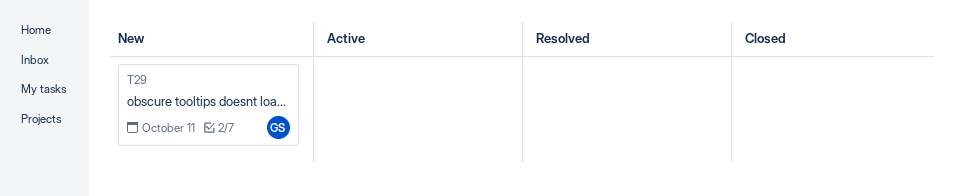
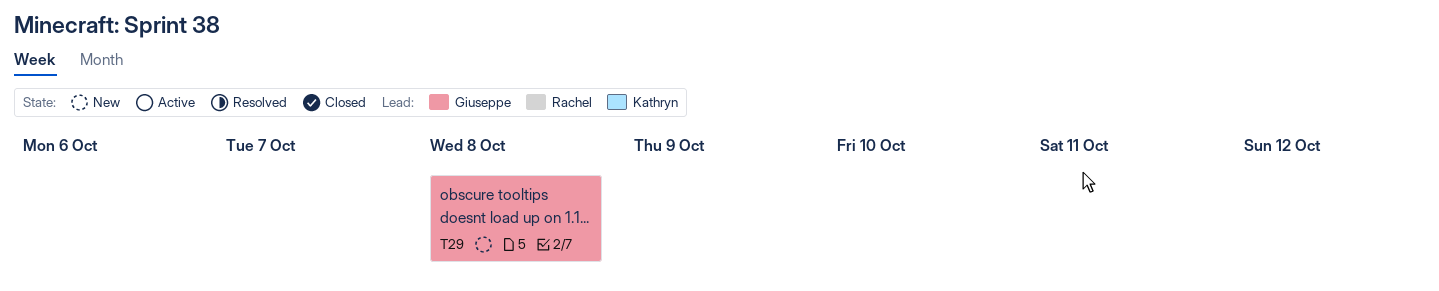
T29, due: Oct 11 -> Oct 8

